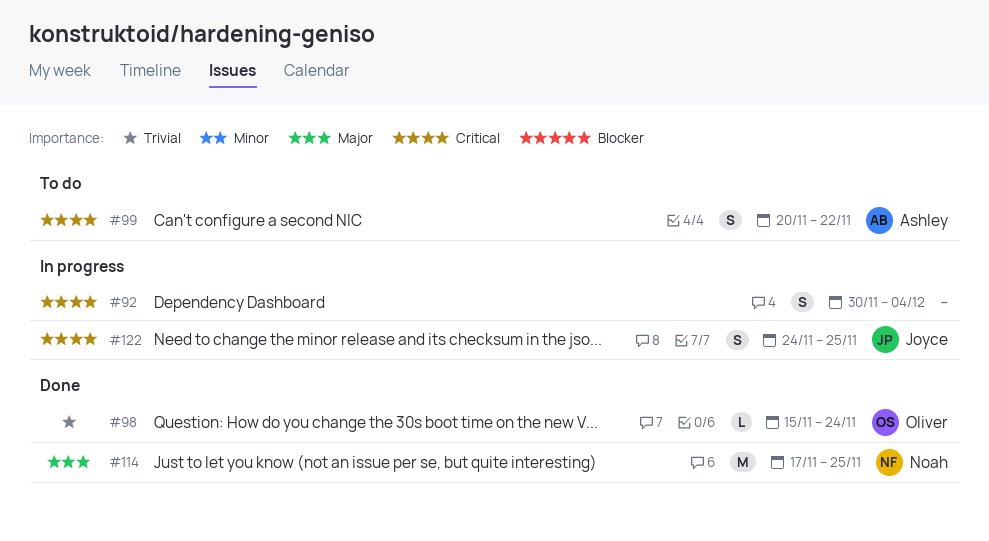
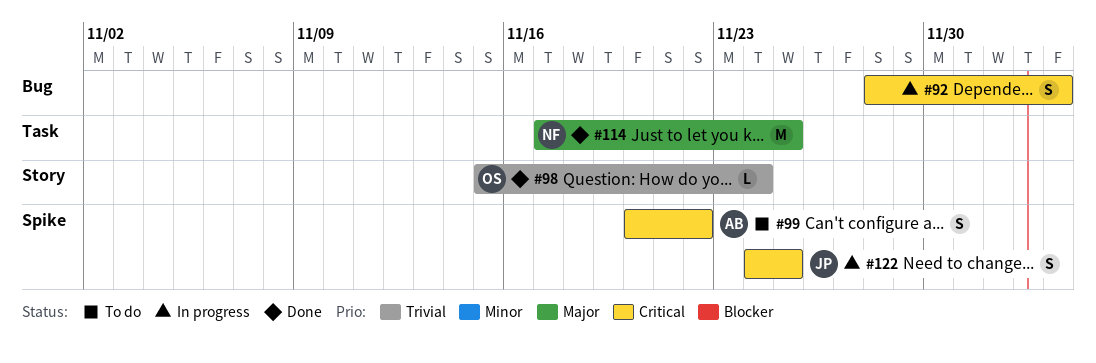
#92, start: Nov 30 -> Nov 28

